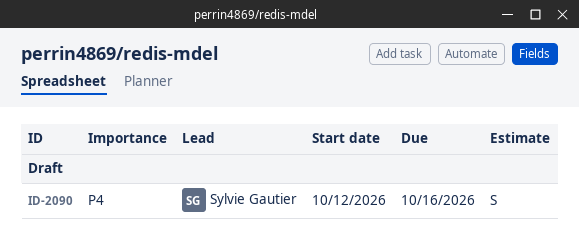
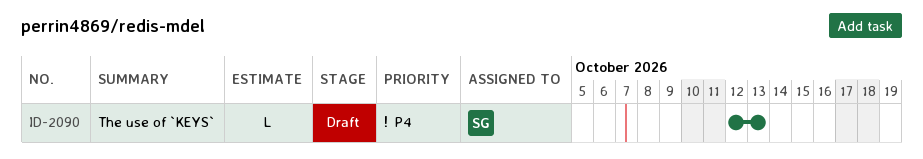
ID-2090, estimate: S -> L
ID-2090, due: Oct 16 -> Oct 13

